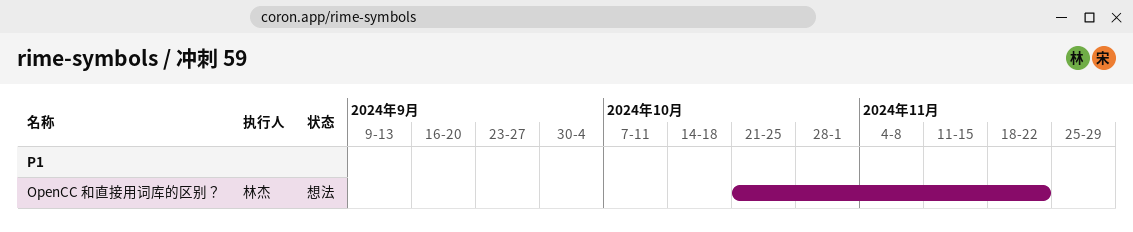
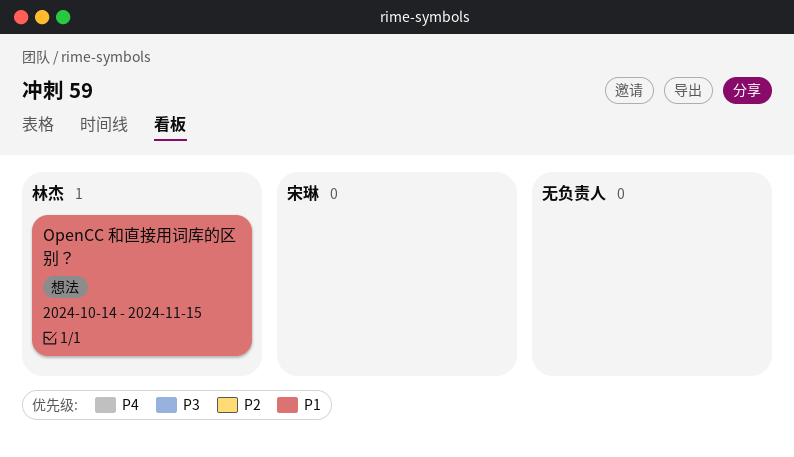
OpenCC 和直接用词库的区别？, start: Oct 21 -> Oct 14
OpenCC 和直接用词库的区别？, due: Nov 22 -> Nov 15

